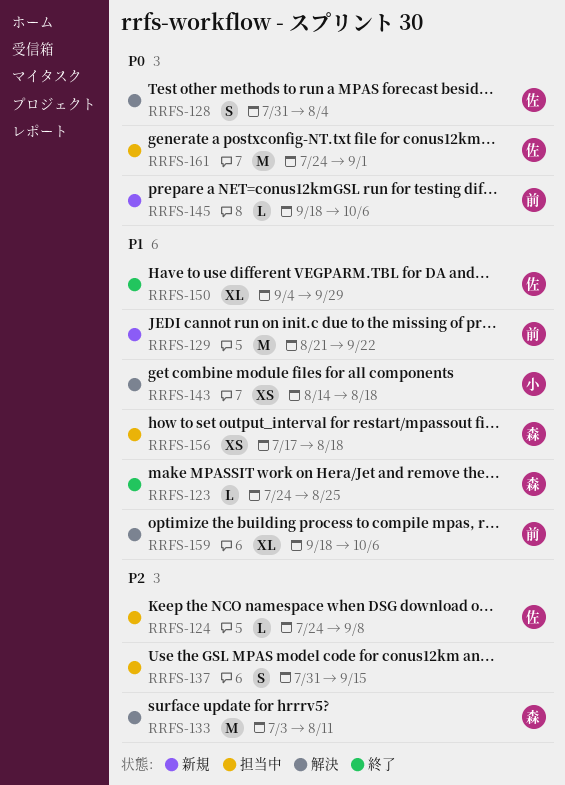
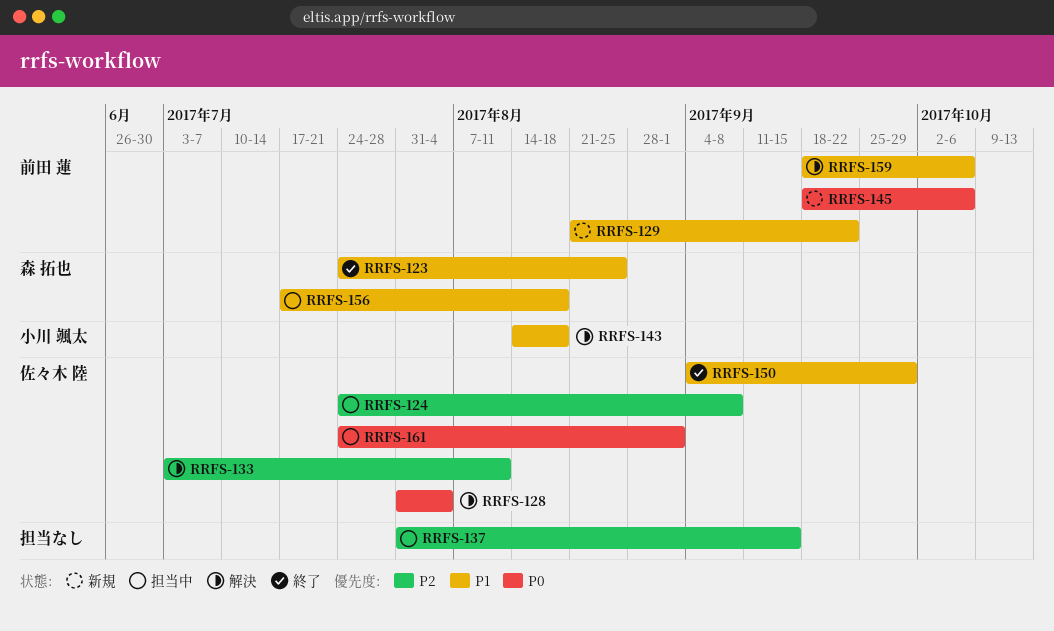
RRFS-133, owner: 森 拓也 -> 佐々木 陸

